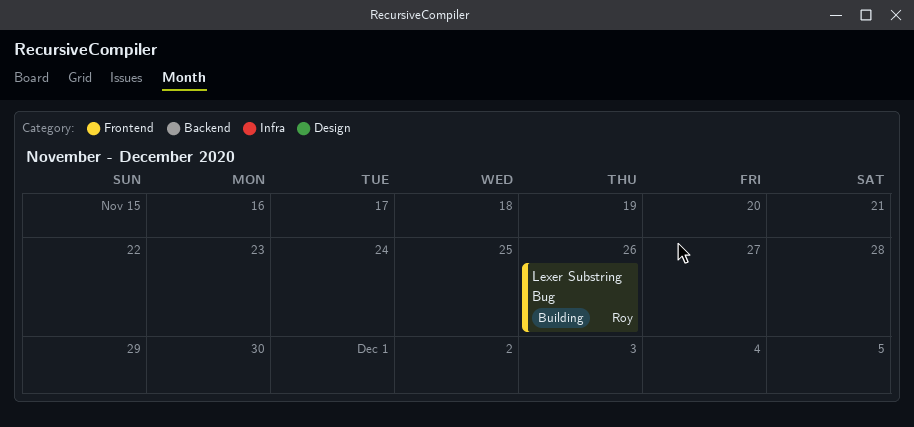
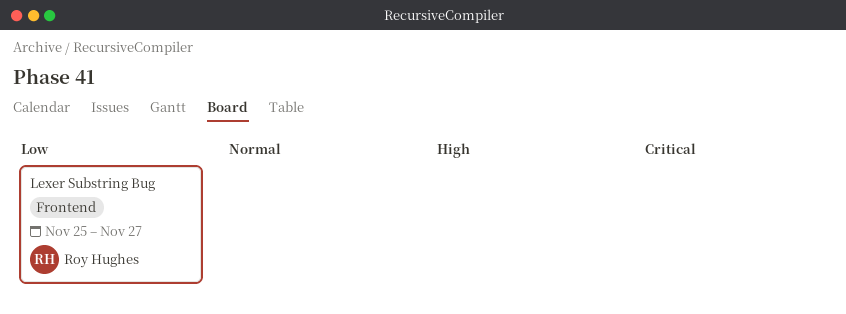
Lexer Substring Bug, due: Nov 26 -> Nov 27

